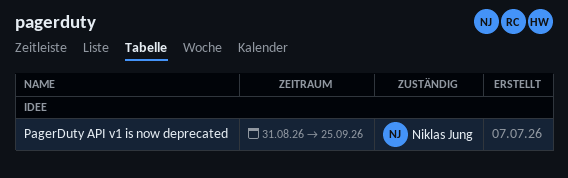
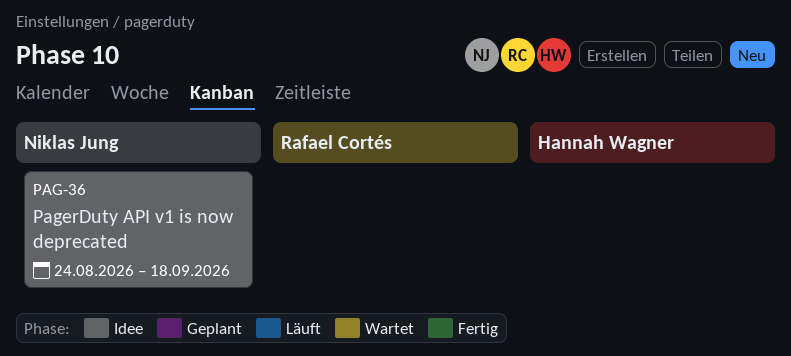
PagerDuty API v1 is now deprecated, start: Aug 31 -> Aug 24
PagerDuty API v1 is now deprecated, due: Sep 25 -> Sep 18

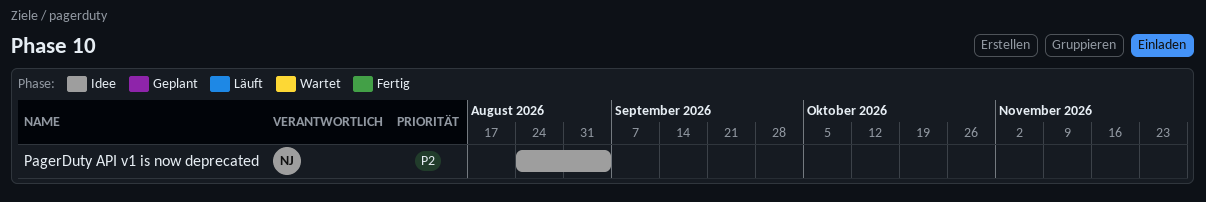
PagerDuty API v1 is now deprecated, due: Sep 18 -> Sep 4

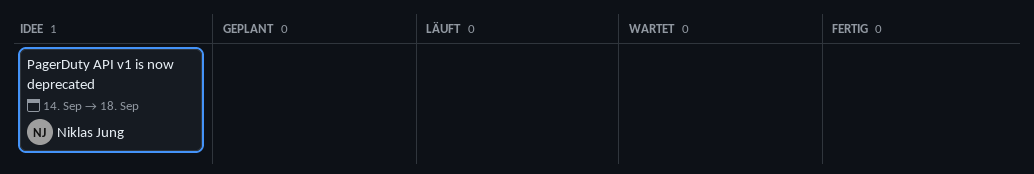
PagerDuty API v1 is now deprecated, start: Aug 24 -> Sep 14
PagerDuty API v1 is now deprecated, due: Sep 4 -> Sep 18

